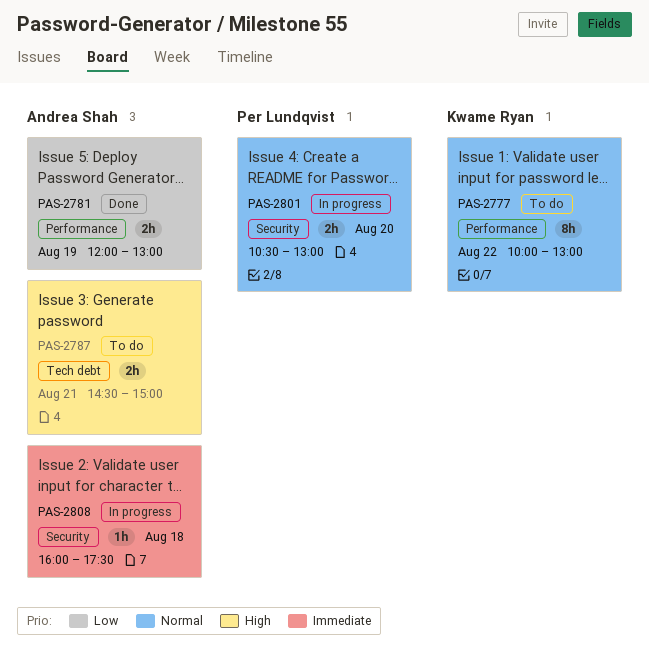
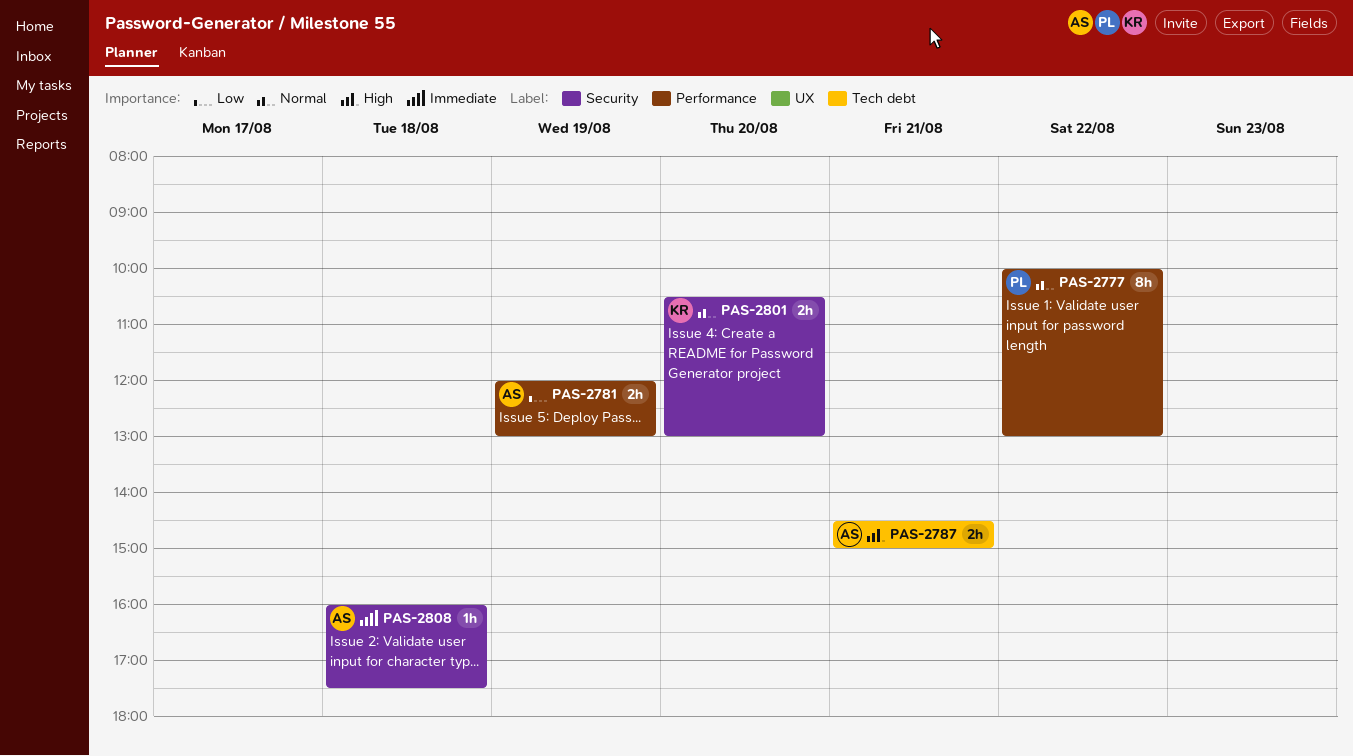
PAS-2777, owner: Kwame Ryan -> Per Lundqvist
PAS-2801, owner: Per Lundqvist -> Kwame Ryan

